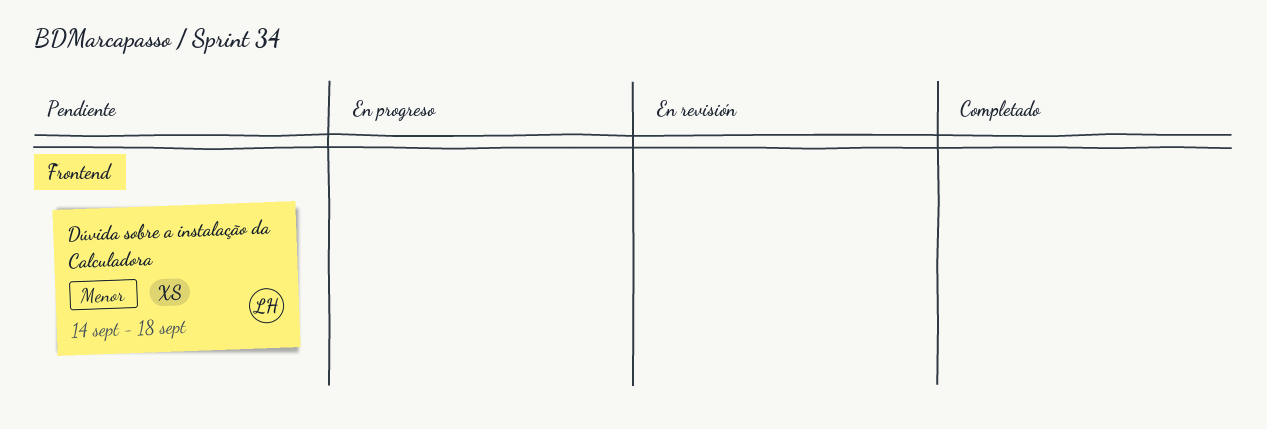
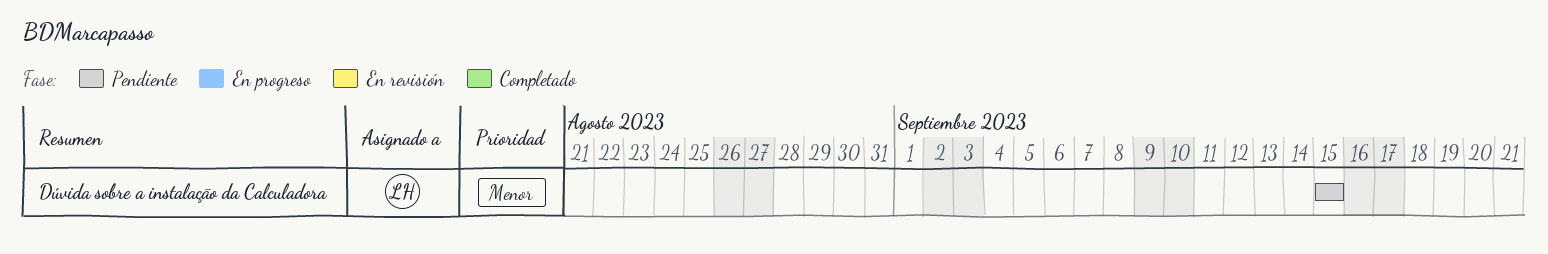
Dúvida sobre a instalação da Calculadora, start: Sep 14 -> Sep 15
Dúvida sobre a instalação da Calculadora, due: Sep 18 -> Sep 15

